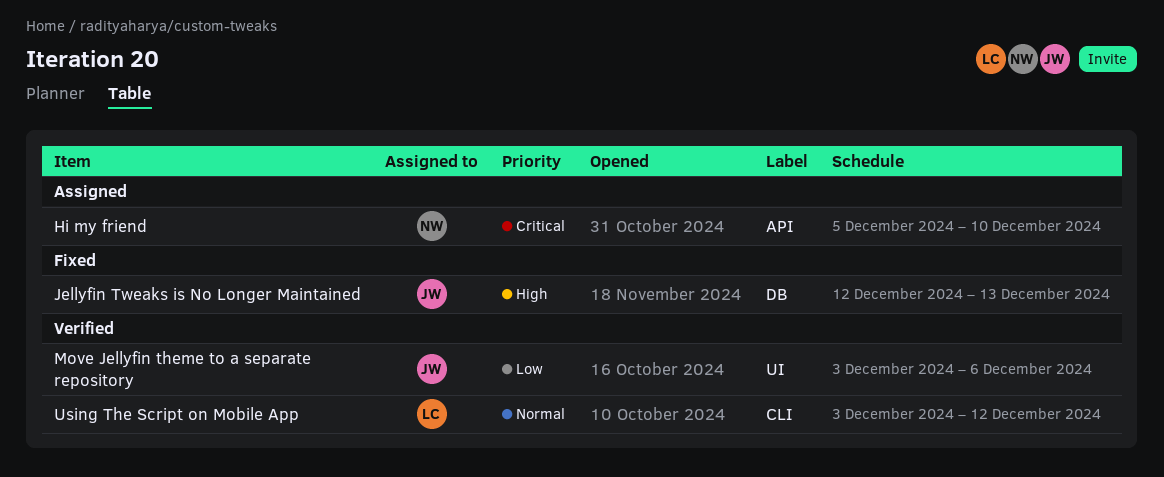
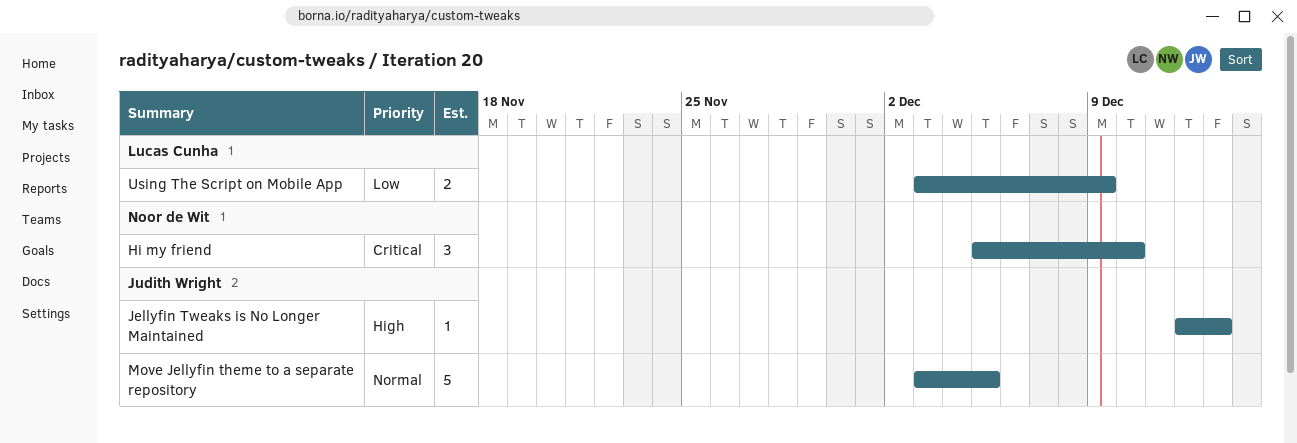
Move Jellyfin theme to a separate repository, priority: Low -> Normal
Move Jellyfin theme to a separate repository, due: Dec 6 -> Dec 5
Using The Script on Mobile App, priority: Normal -> Low
Using The Script on Mobile App, due: Dec 12 -> Dec 9

